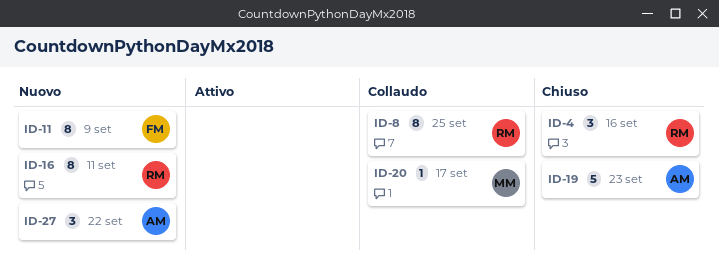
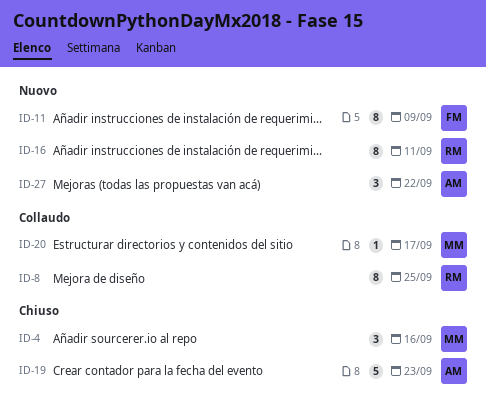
ID-4, owner: RM -> MM

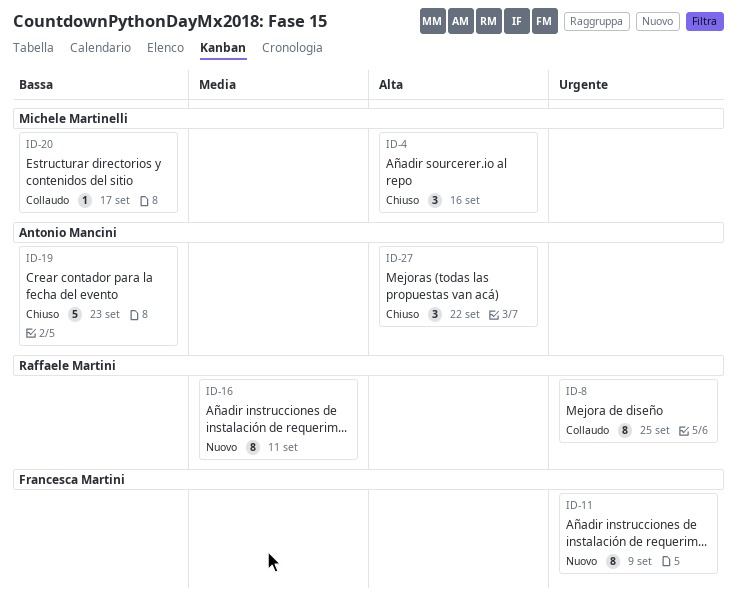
ID-27, status: Nuovo -> Chiuso

